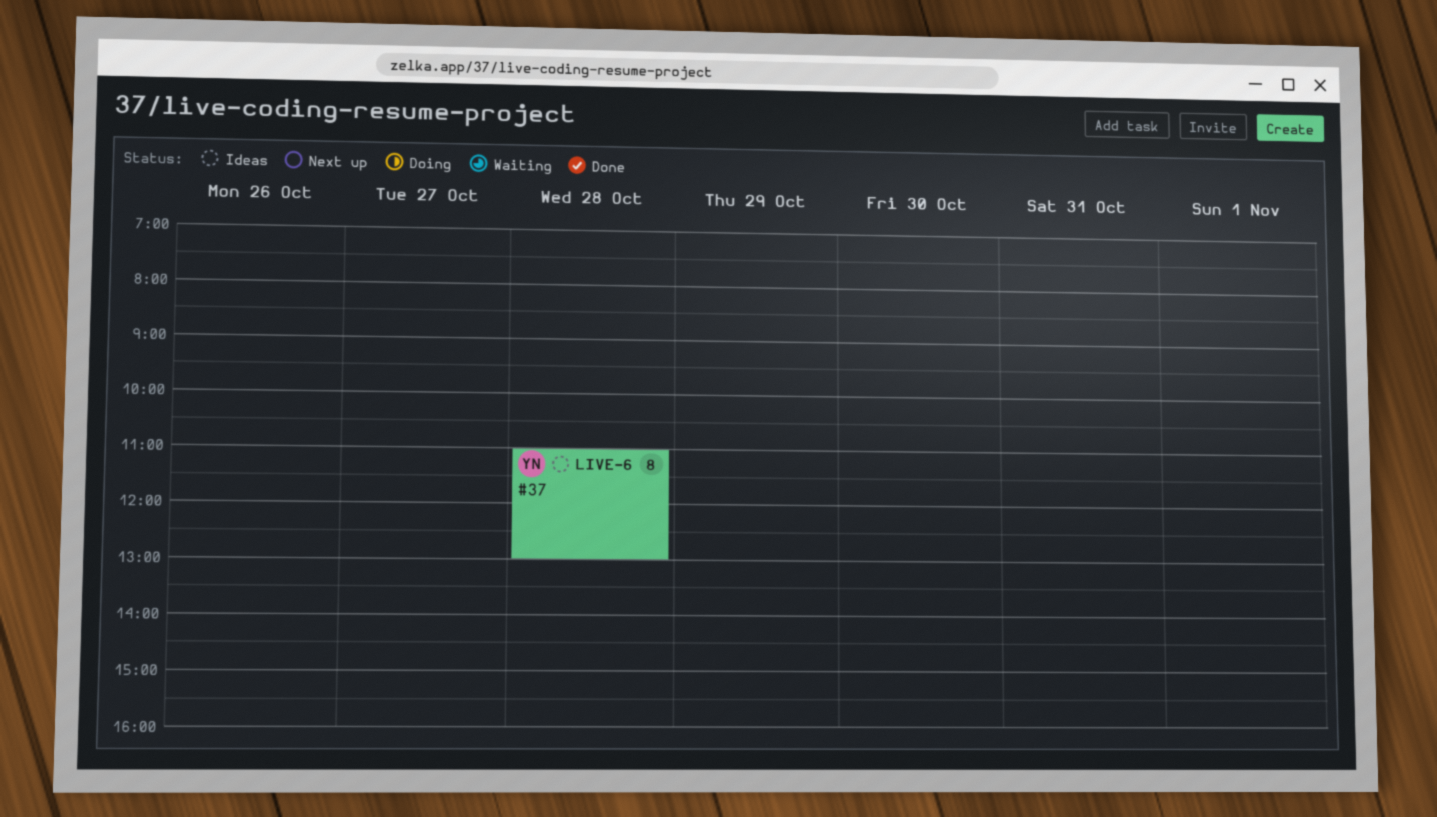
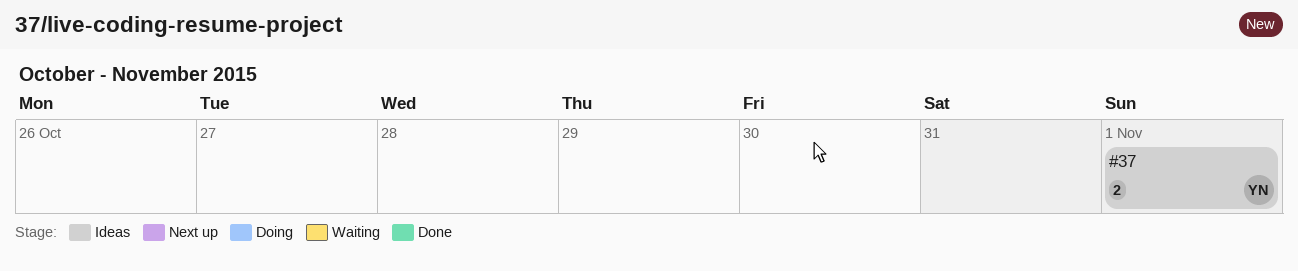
#37, estimate: 8 -> 2
#37, day: Oct 28 -> Nov 1

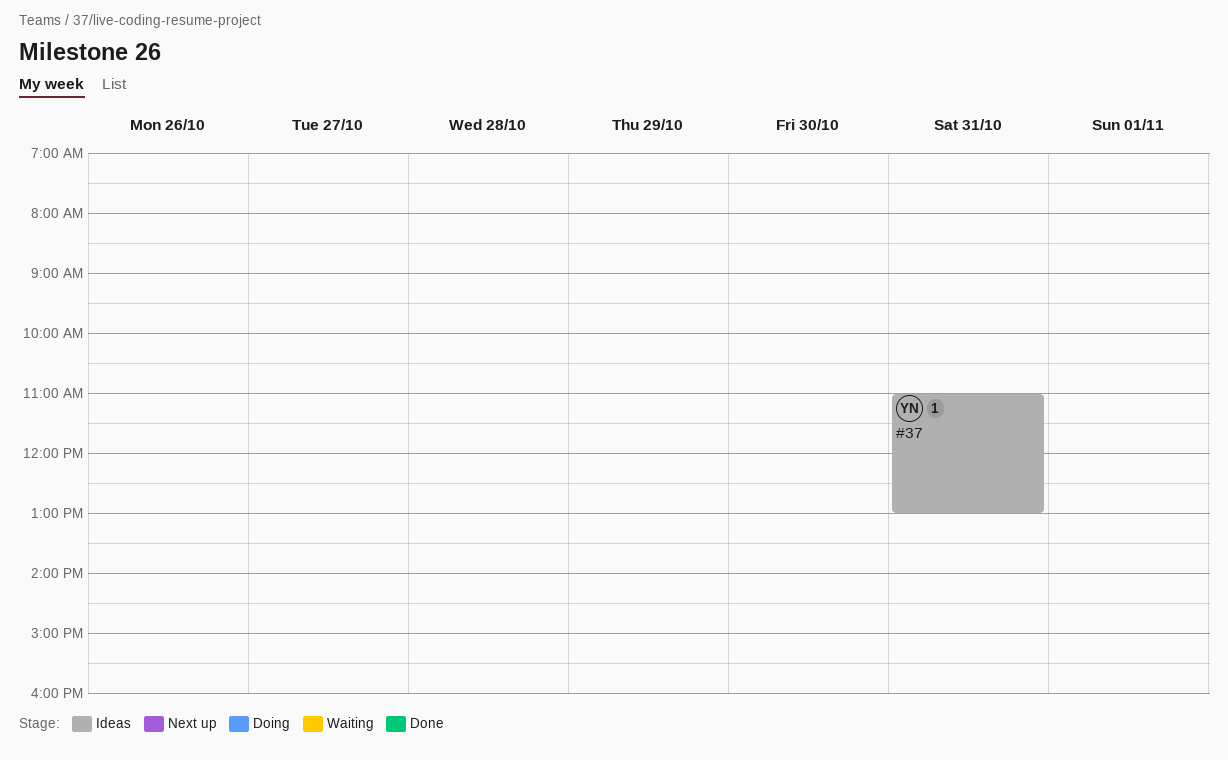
#37, estimate: 2 -> 1
#37, day: Nov 1 -> Oct 31

